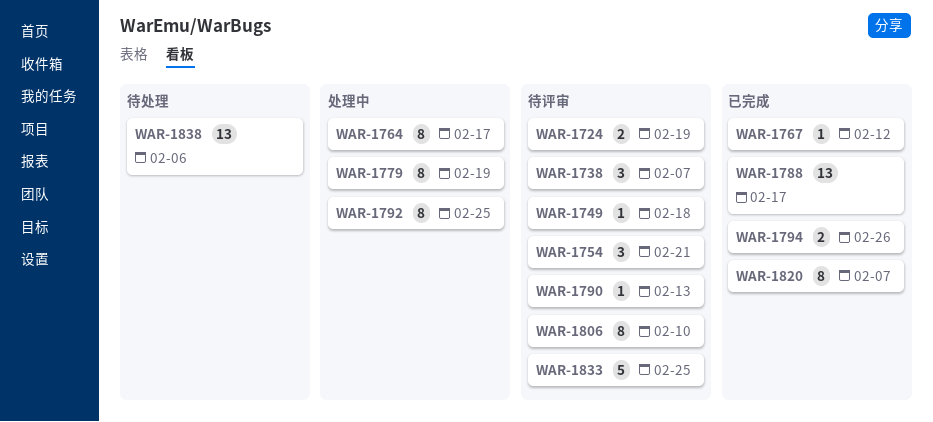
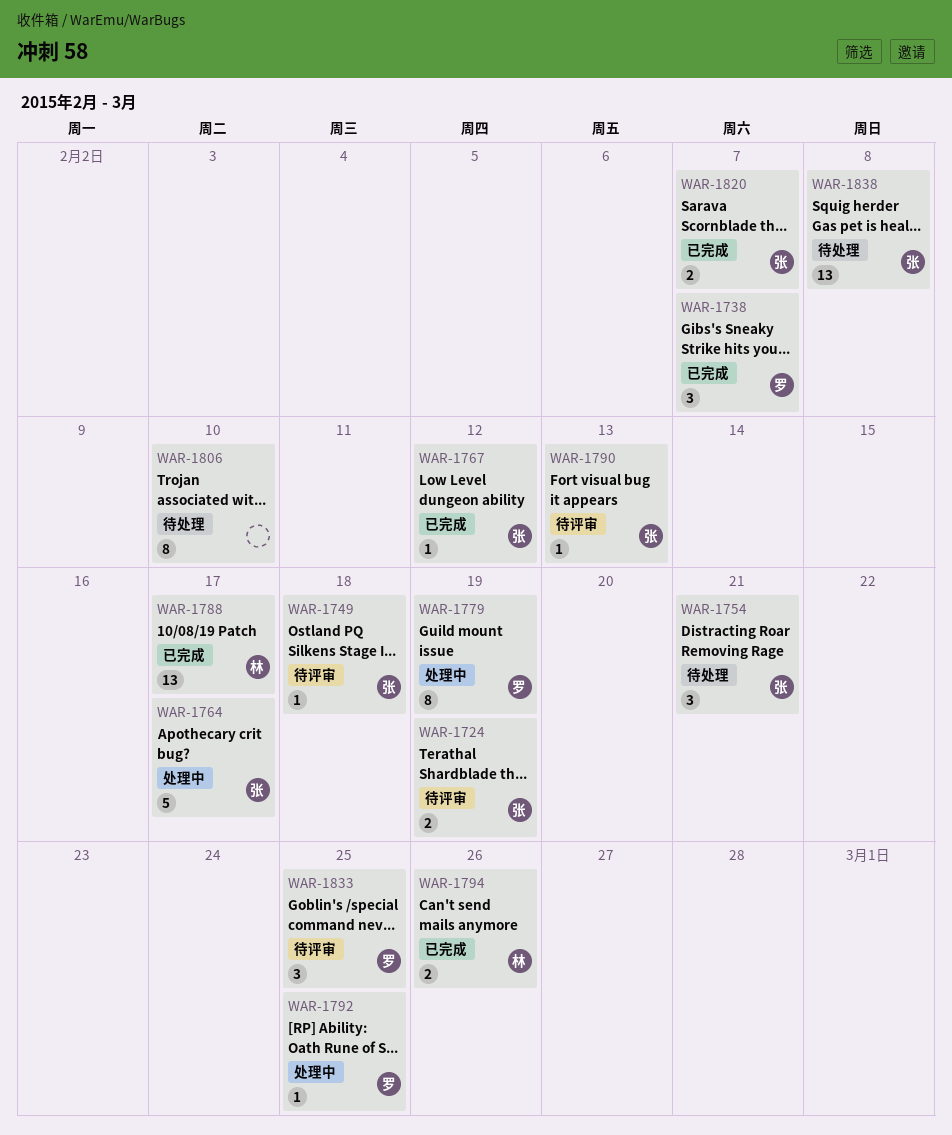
WAR-1738, status: 待评审 -> 已完成
WAR-1754, status: 待评审 -> 待处理
WAR-1764, estimate: 8 -> 5
WAR-1792, estimate: 8 -> 1
WAR-1806, status: 待评审 -> 待处理
WAR-1820, estimate: 8 -> 2
WAR-1833, estimate: 5 -> 3
WAR-1838, due: Feb 6 -> Feb 8

